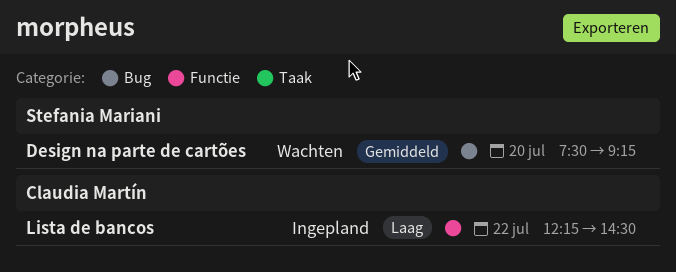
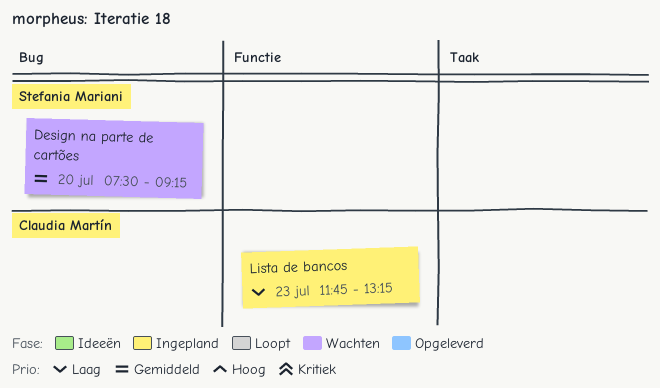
Lista de bancos, day: Jul 22 -> Jul 23
Lista de bancos, begins: 12:15 -> 11:45
Lista de bancos, ends: 14:30 -> 13:15

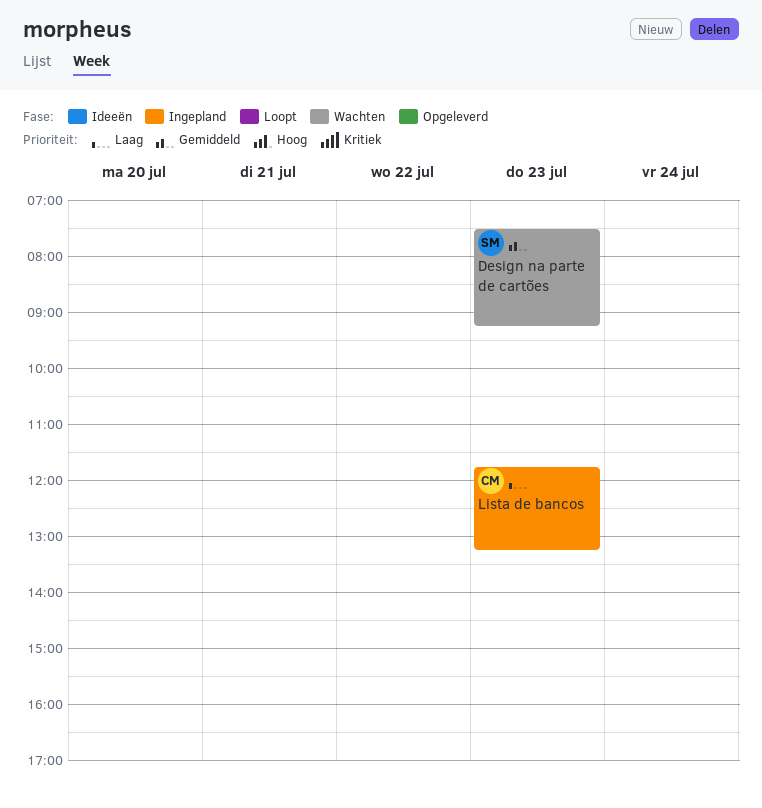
Design na parte de cartões, day: Jul 20 -> Jul 23

